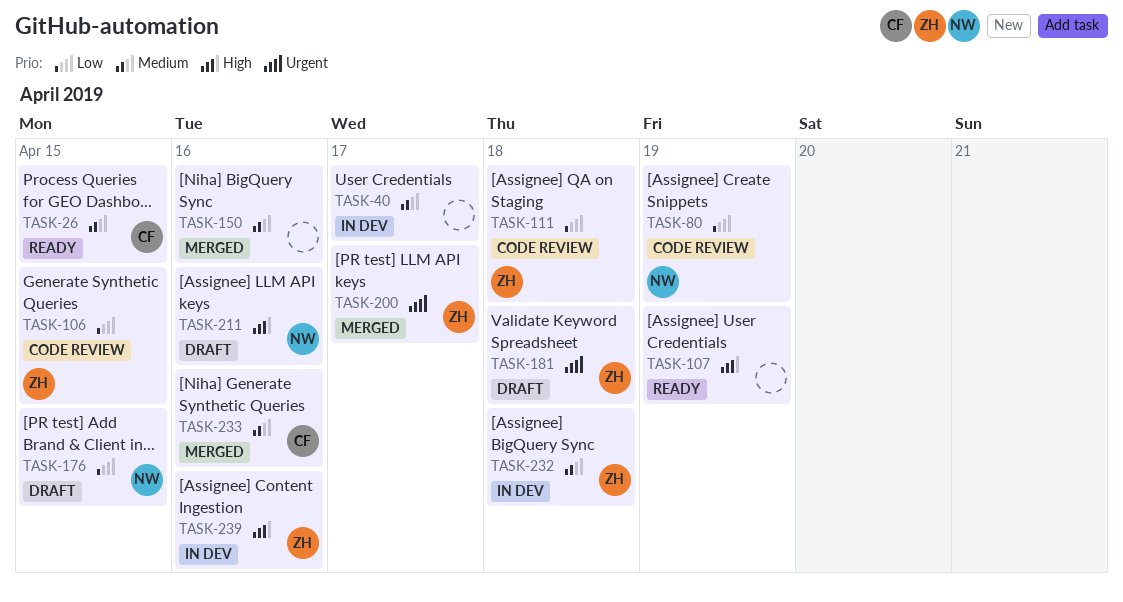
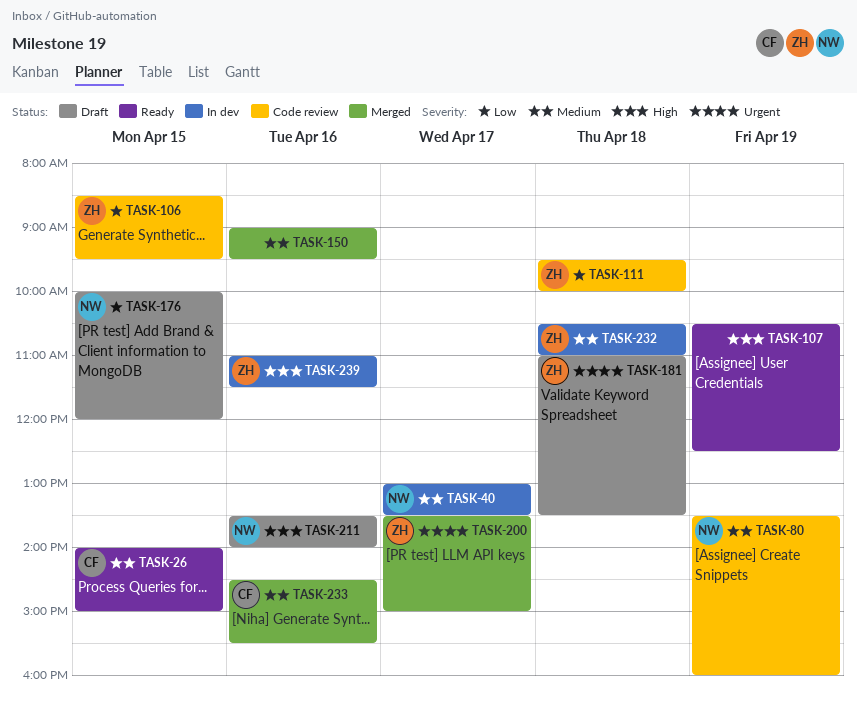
TASK-40, owner: none -> NW
TASK-80, priority: Low -> Medium

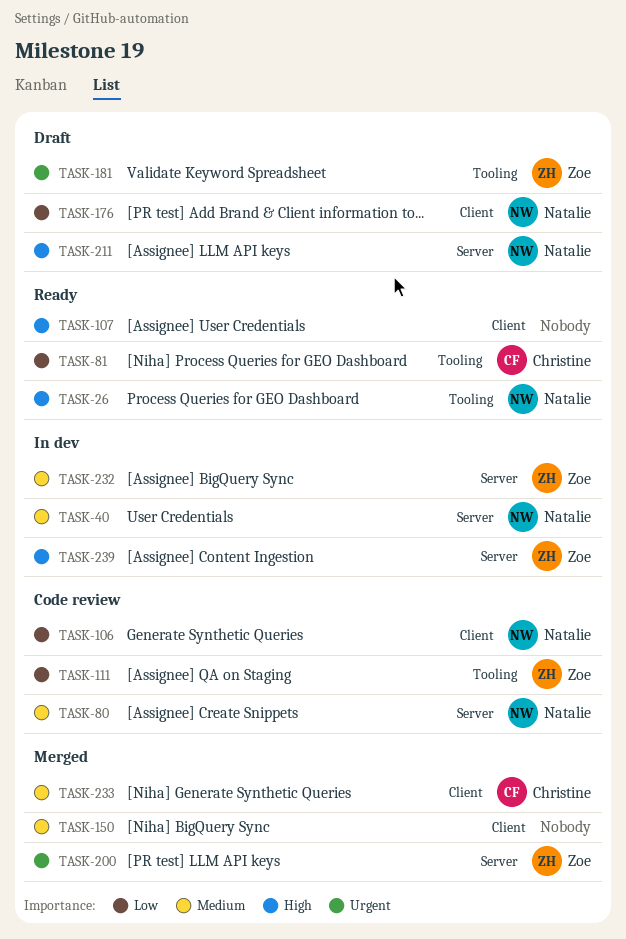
TASK-26, owner: Christine -> Natalie
TASK-26, priority: Medium -> High
TASK-81: none -> present
TASK-106, owner: Zoe -> Natalie

